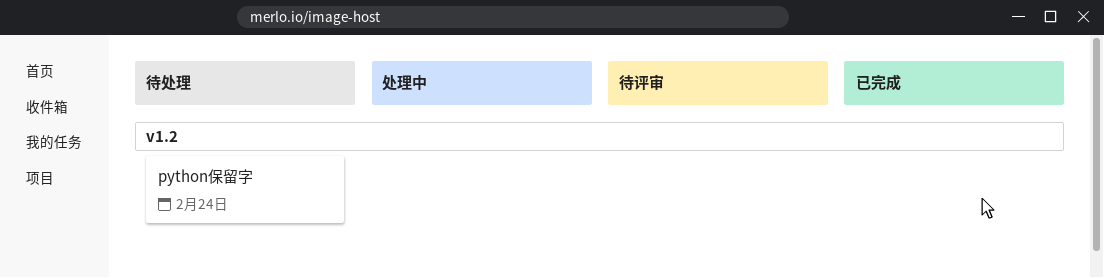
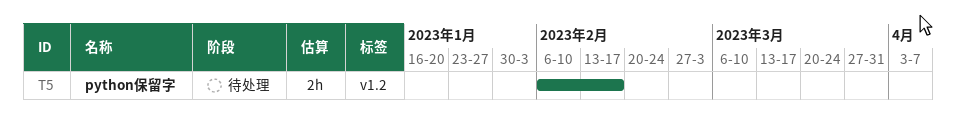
python保留字, due: Feb 24 -> Feb 17

